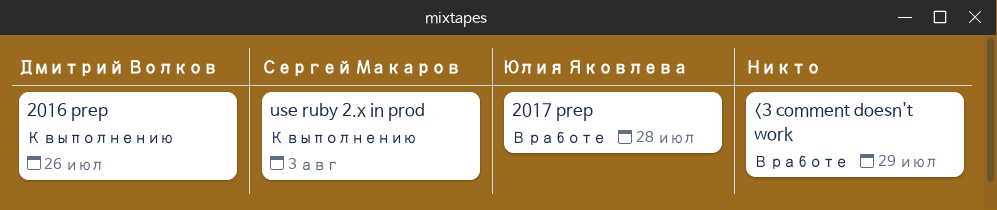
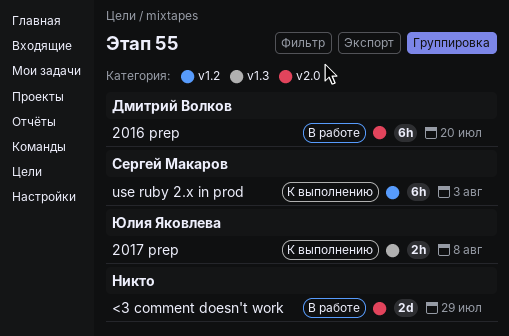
2016 prep, status: К выполнению -> В работе
2016 prep, due: Jul 26 -> Jul 20
2017 prep, status: В работе -> К выполнению
2017 prep, due: Jul 28 -> Aug 8

